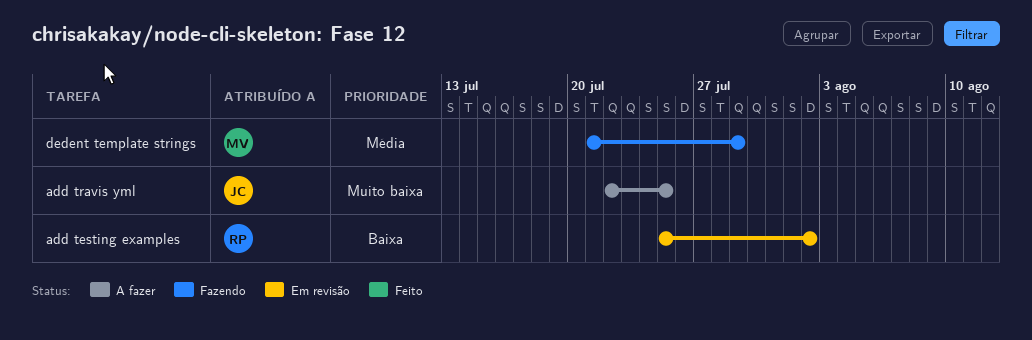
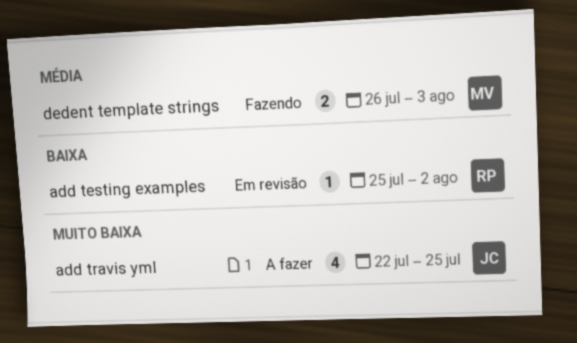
dedent template strings, start: Jul 21 -> Jul 26
dedent template strings, due: Jul 29 -> Aug 3

